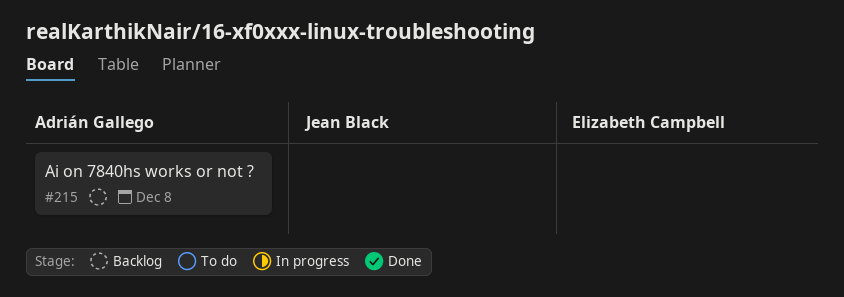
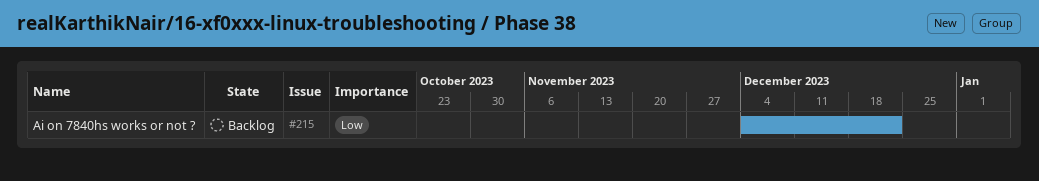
#215, due: Dec 8 -> Dec 22

